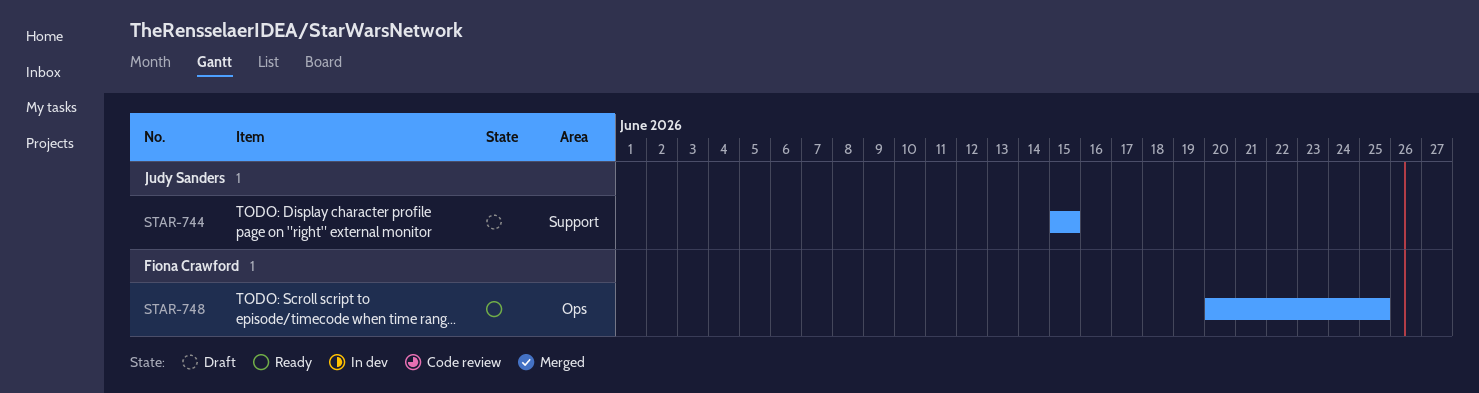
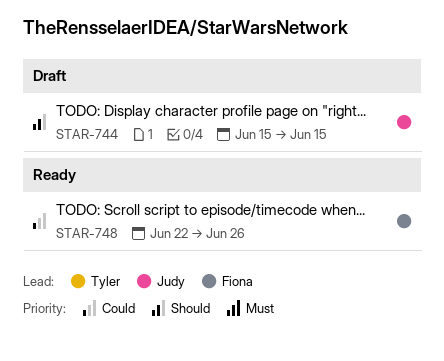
STAR-748, start: Jun 20 -> Jun 22
STAR-748, due: Jun 25 -> Jun 26

